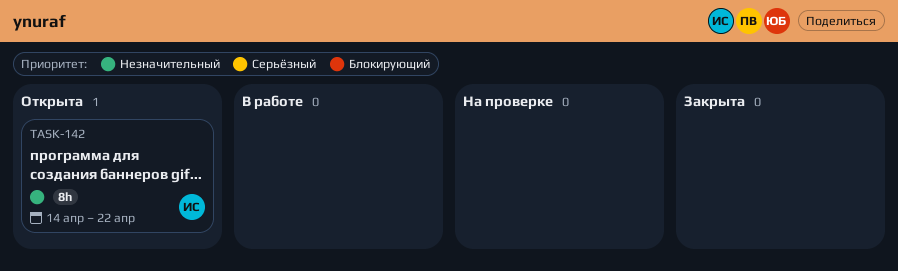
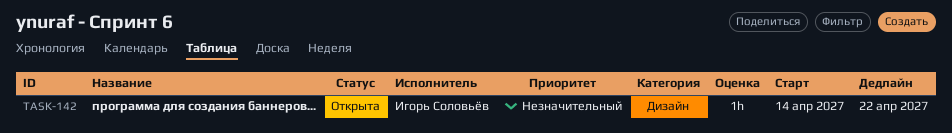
TASK-142, estimate: 8h -> 1h

